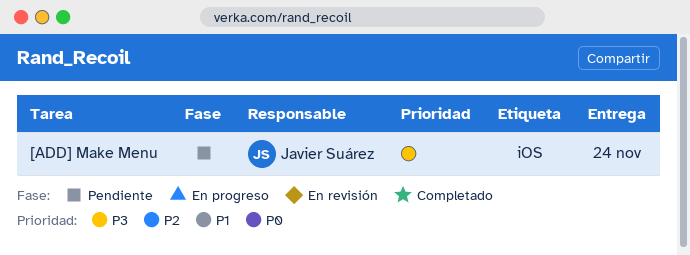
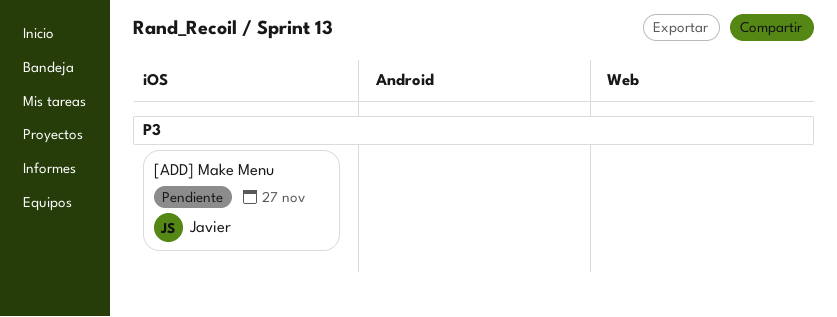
[ADD] Make Menu, due: Nov 24 -> Nov 27

